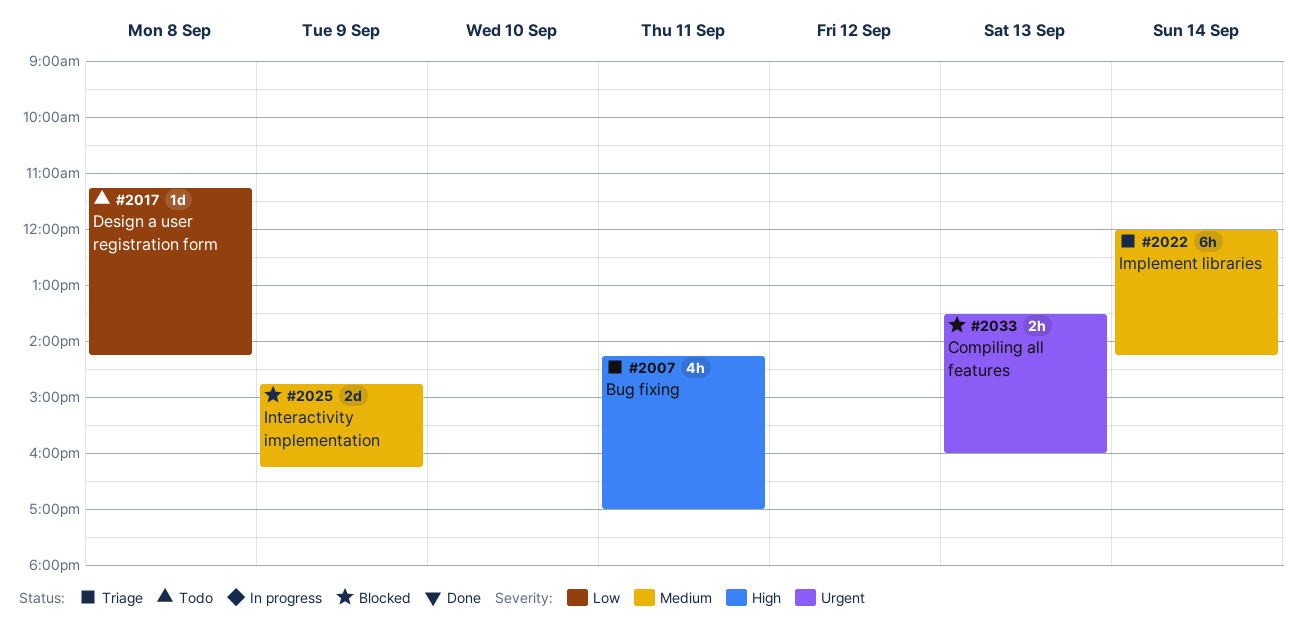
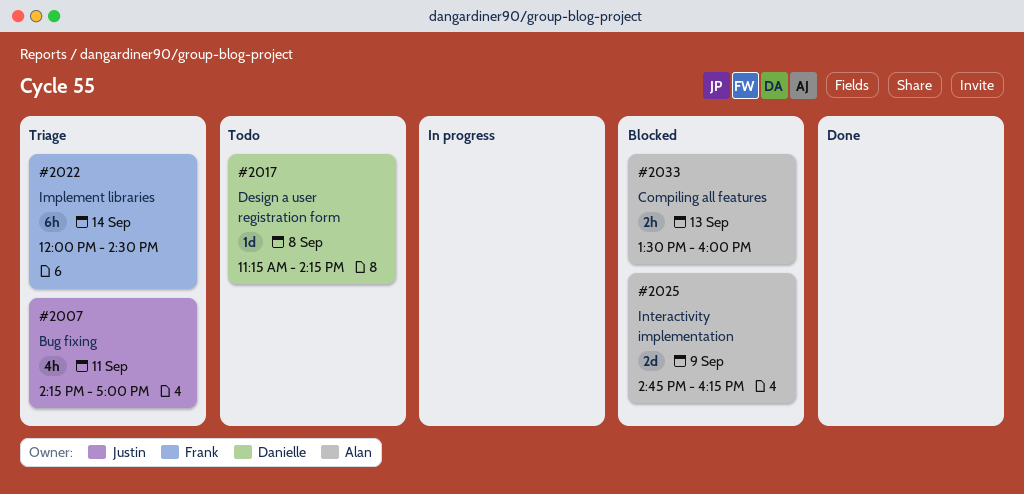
#2022, ends: 14:15 -> 14:30

